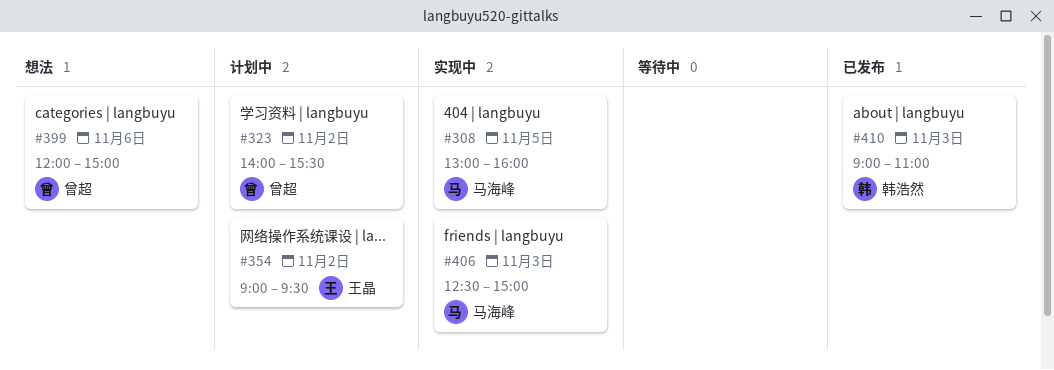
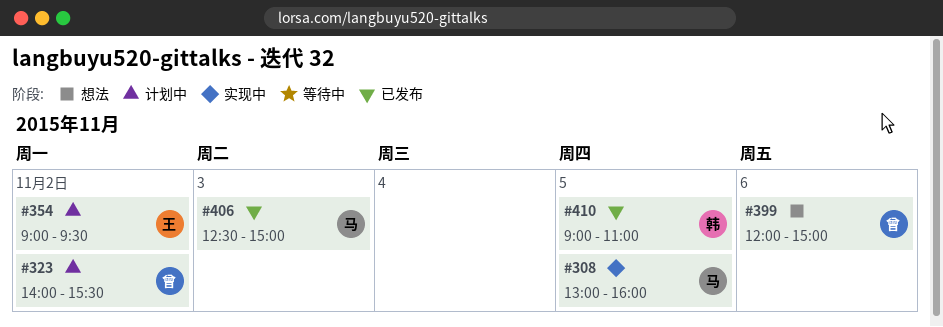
#406, status: 实现中 -> 已发布
#410, day: Nov 3 -> Nov 5

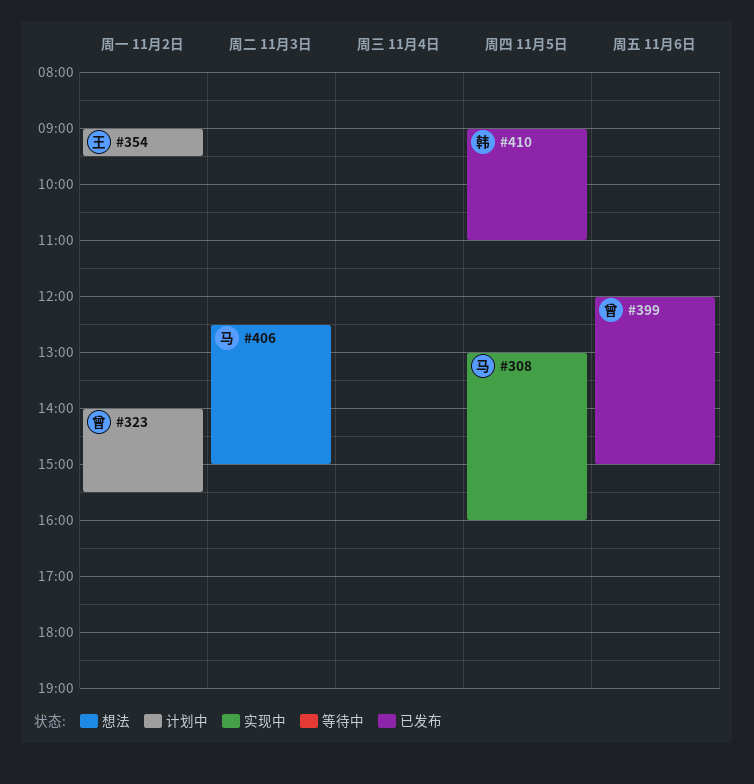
#399, status: 想法 -> 已发布
#406, status: 已发布 -> 想法

